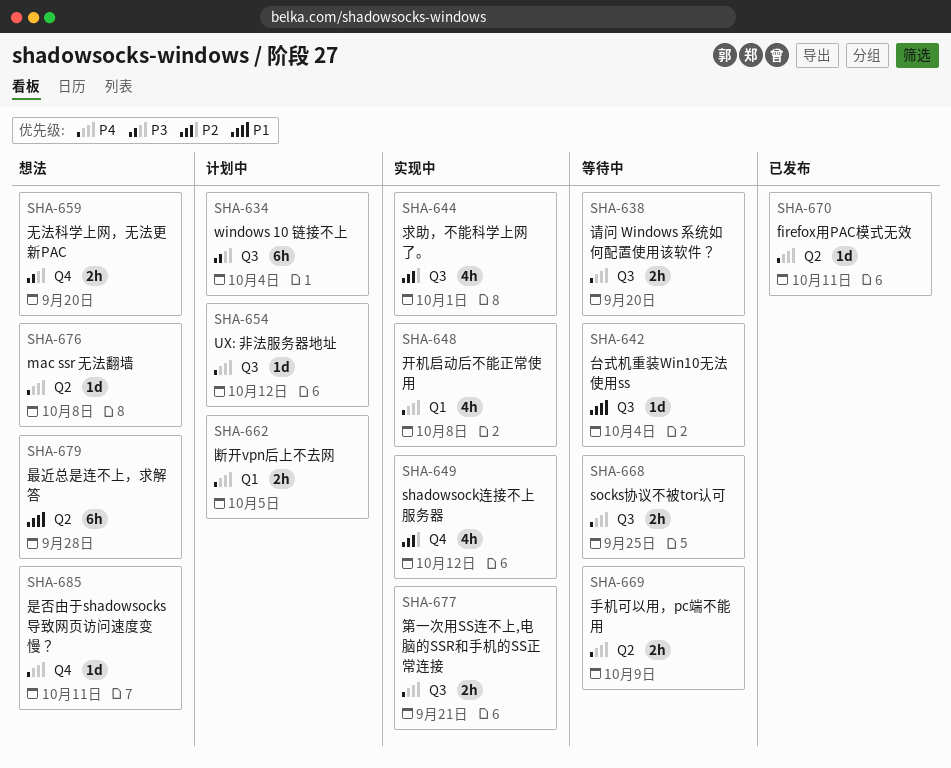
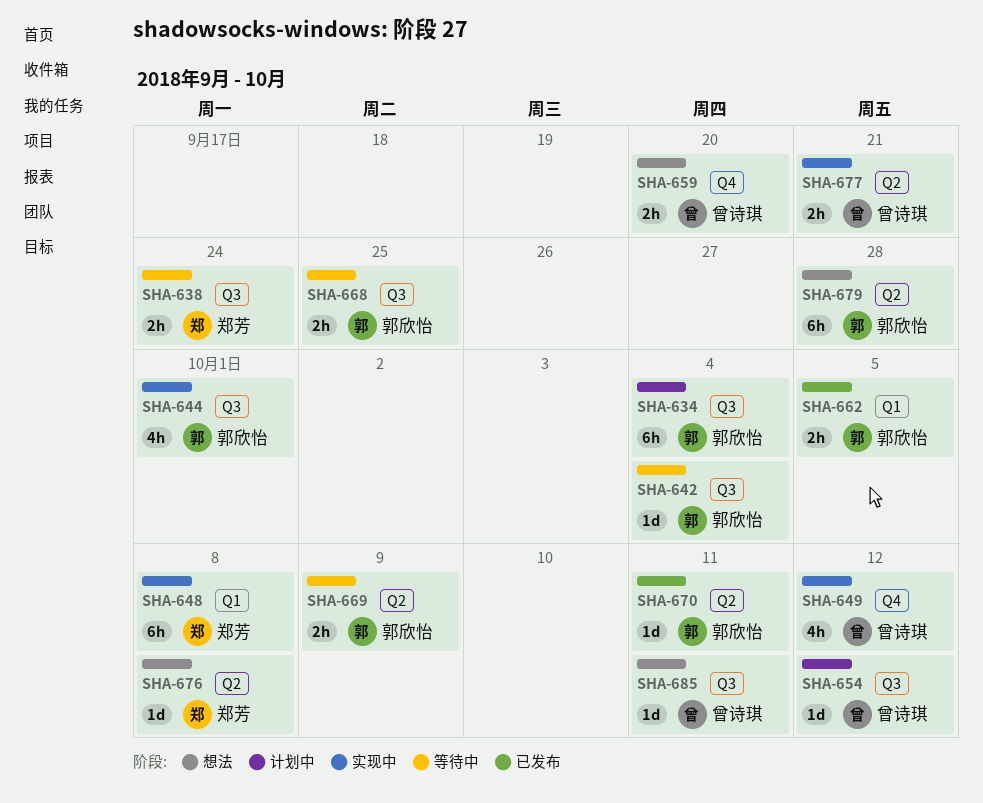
SHA-638, due: Sep 20 -> Sep 24
SHA-648, estimate: 4h -> 6h
SHA-662, status: 计划中 -> 已发布
SHA-677, label: Q3 -> Q2
SHA-685, label: Q4 -> Q3

